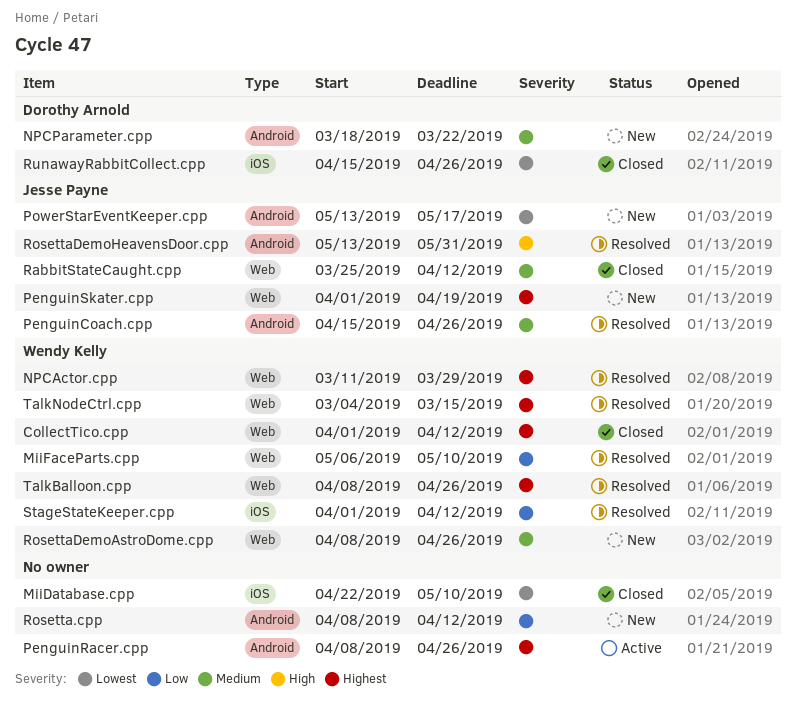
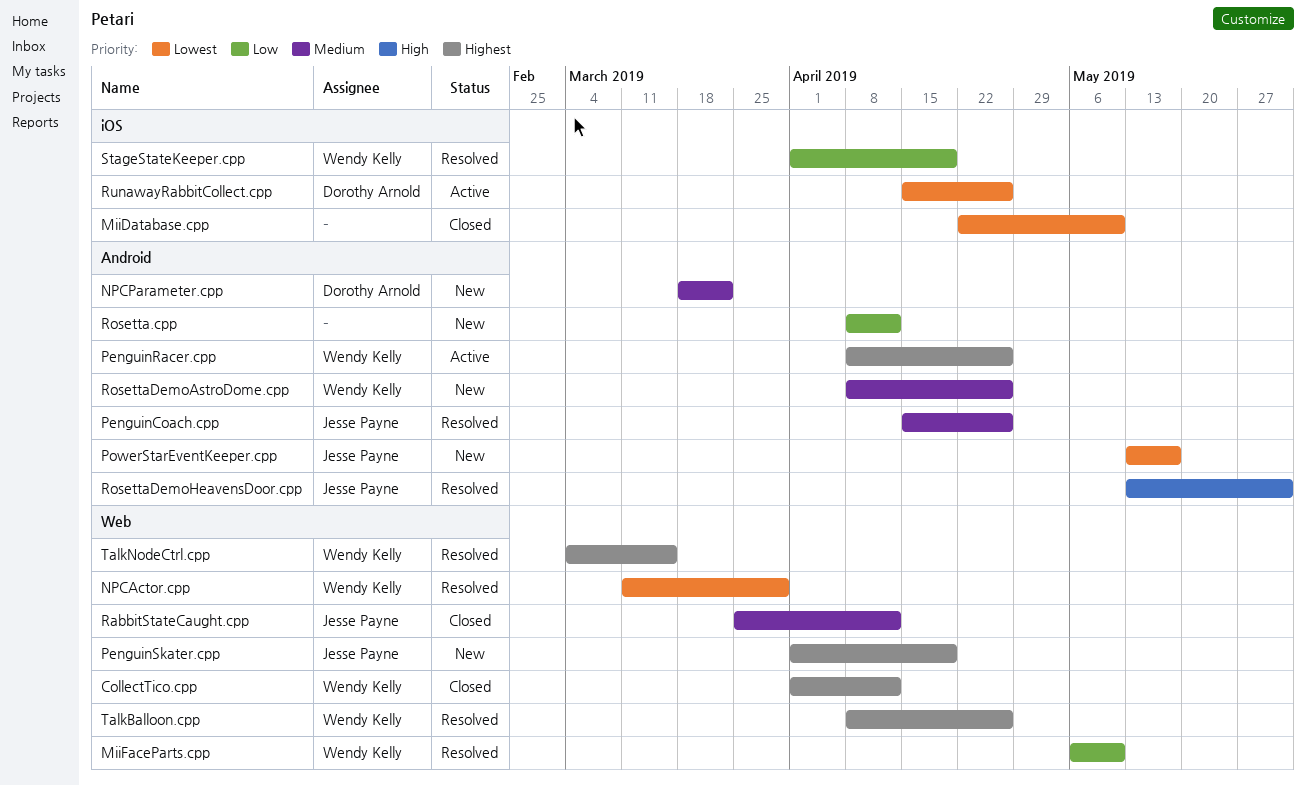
NPCActor.cpp, priority: Highest -> Lowest
PenguinRacer.cpp, owner: none -> Wendy Kelly
RosettaDemoAstroDome.cpp, label: Web -> Android
RunawayRabbitCollect.cpp, status: Closed -> Active
StageStateKeeper.cpp, due: Apr 12 -> Apr 19

